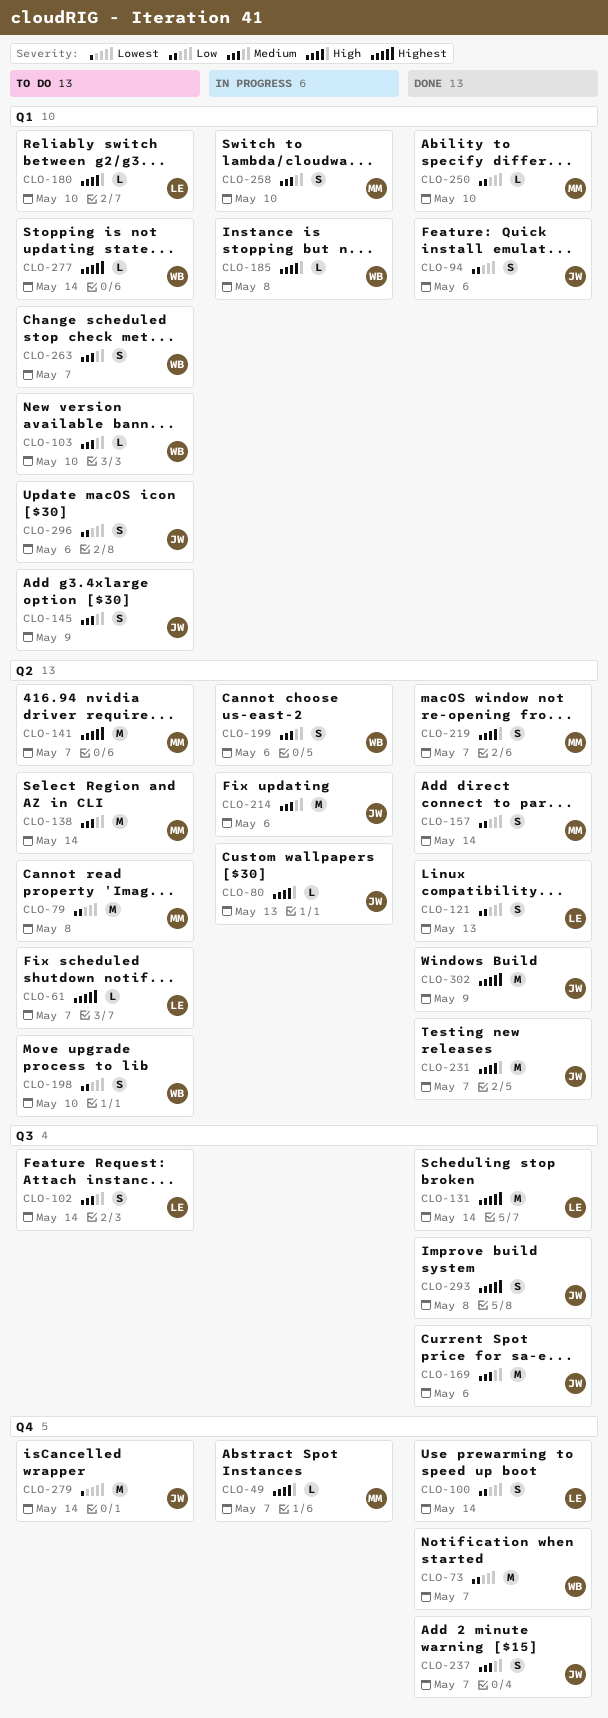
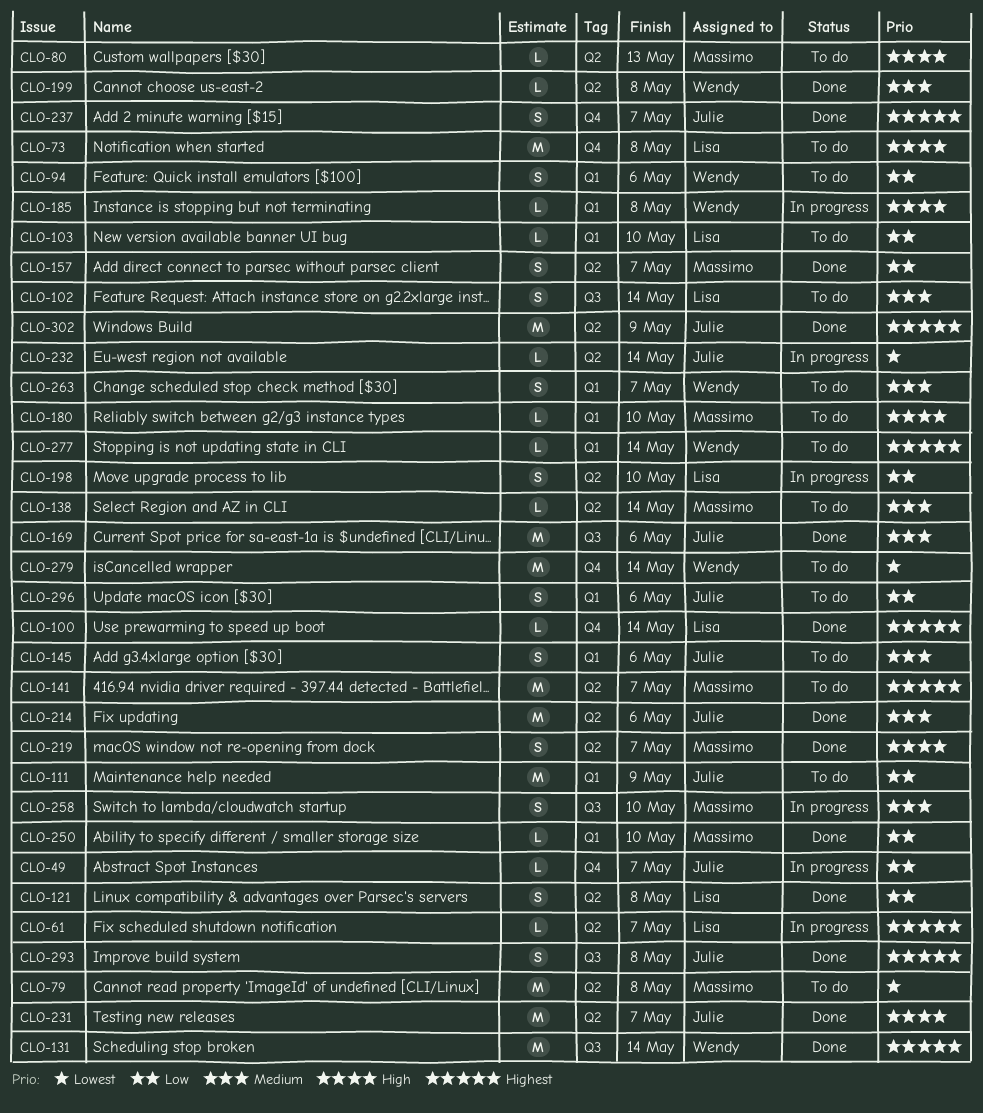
CLO-49, owner: Massimo -> Julie
CLO-49, priority: High -> Low
CLO-61, status: To do -> In progress
CLO-73, status: Done -> To do
CLO-73, owner: Wendy -> Lisa
CLO-73, priority: Low -> High
CLO-73, due: May 7 -> May 8
CLO-79, priority: Low -> Lowest
CLO-80, status: In progress -> To do
CLO-80, owner: Julie -> Massimo
CLO-94, status: Done -> To do
CLO-94, owner: Julie -> Wendy
CLO-100, priority: Low -> Highest
CLO-100, estimate: S -> L
CLO-103, owner: Wendy -> Lisa
CLO-103, priority: Medium -> Low
CLO-111: none -> present
CLO-121, due: May 13 -> May 8
CLO-131, owner: Lisa -> Wendy
CLO-138, estimate: M -> L
CLO-145, due: May 9 -> May 6
CLO-157, due: May 14 -> May 7
CLO-180, owner: Lisa -> Massimo
CLO-198, status: To do -> In progress
CLO-198, owner: Wendy -> Lisa
CLO-199, status: In progress -> Done
CLO-199, estimate: S -> L
CLO-199, due: May 6 -> May 8
CLO-214, status: In progress -> Done
CLO-232: none -> present
CLO-237, priority: Medium -> Highest
CLO-258, label: Q1 -> Q3
CLO-279, owner: Julie -> Wendy

